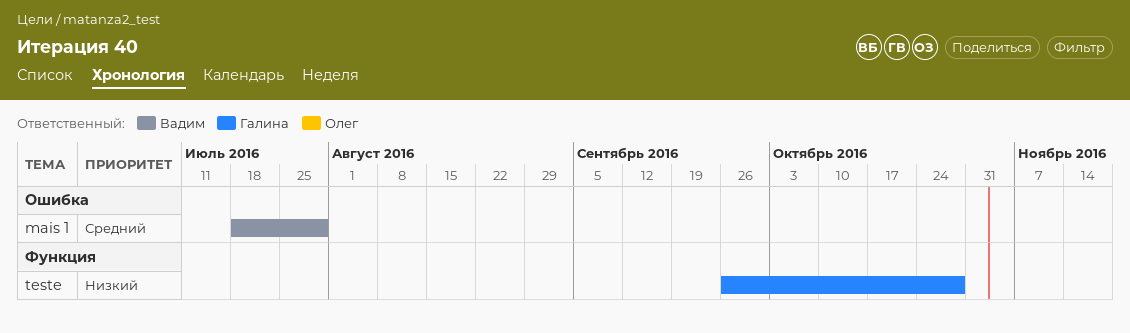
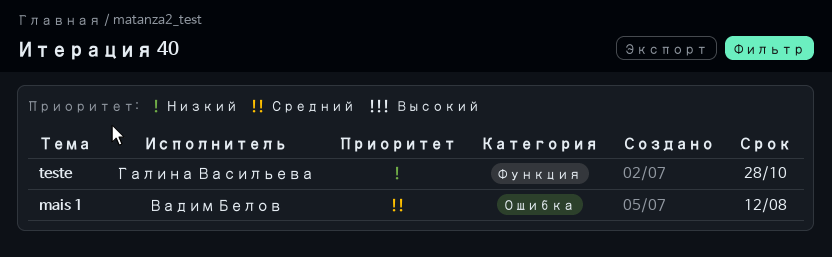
mais 1, due: Jul 29 -> Aug 12

